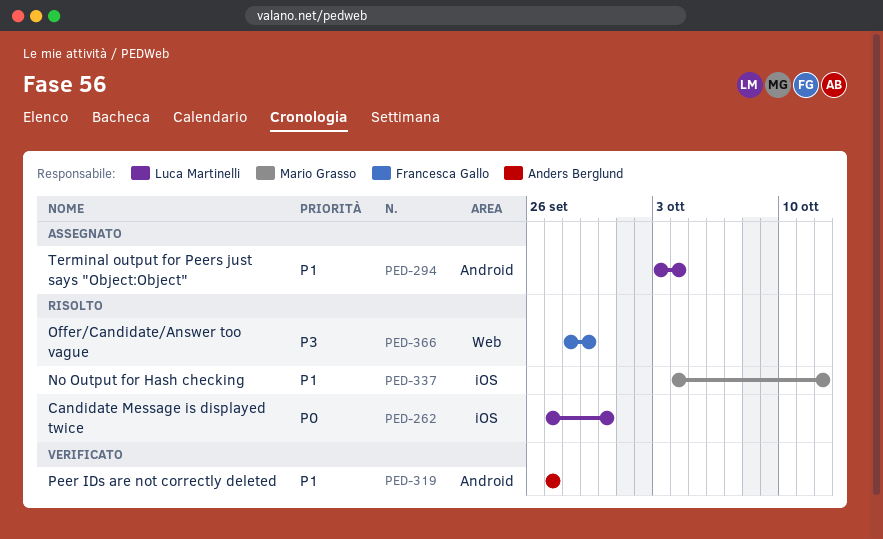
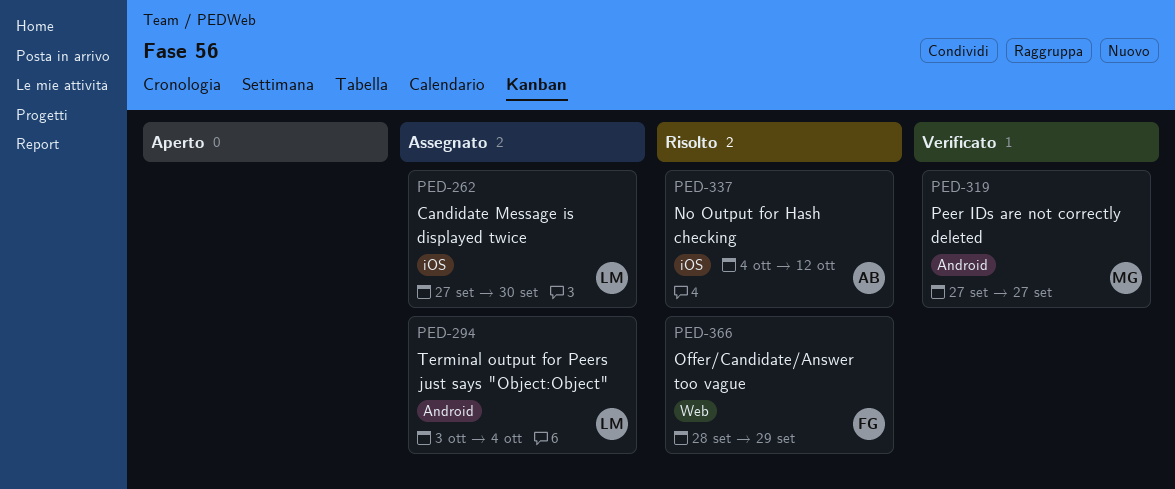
PED-262, status: Risolto -> Assegnato
PED-319, owner: Anders Berglund -> Mario Grasso
PED-337, owner: Mario Grasso -> Anders Berglund

